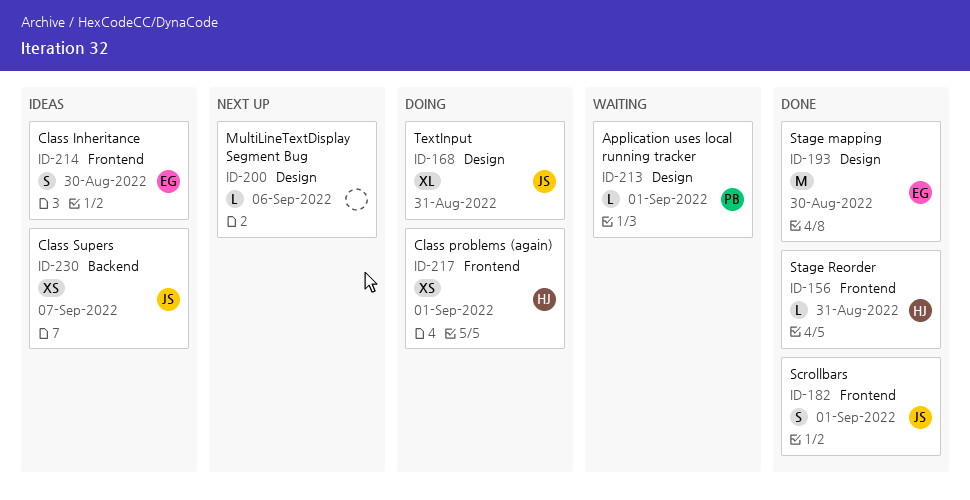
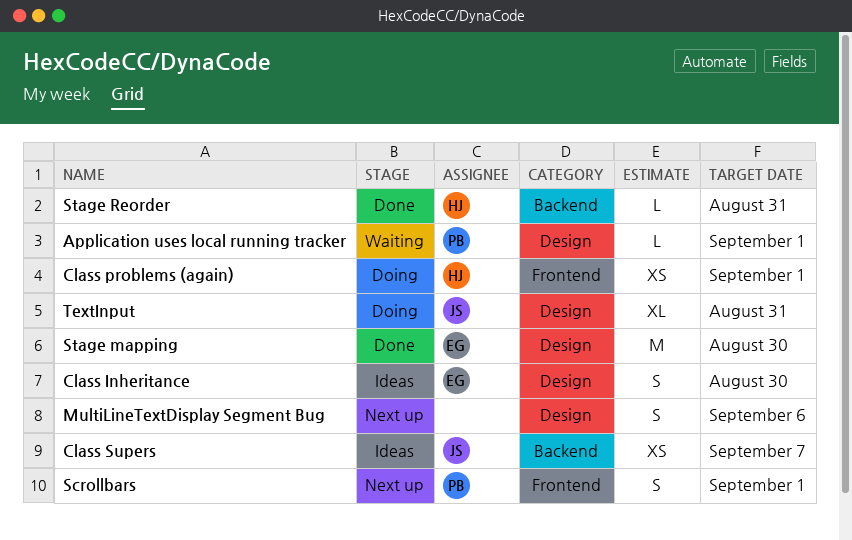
Class Inheritance, label: Frontend -> Design
MultiLineTextDisplay Segment Bug, estimate: L -> S
Scrollbars, status: Done -> Next up
Scrollbars, owner: JS -> PB
Stage Reorder, label: Frontend -> Backend

